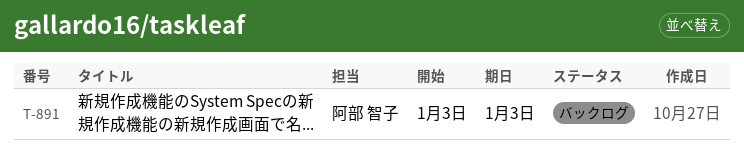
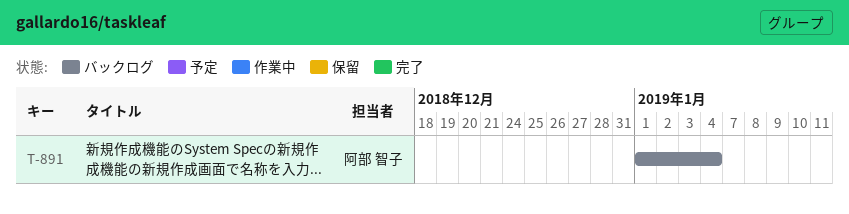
T-891, start: Jan 3 -> Jan 1
T-891, due: Jan 3 -> Jan 4

